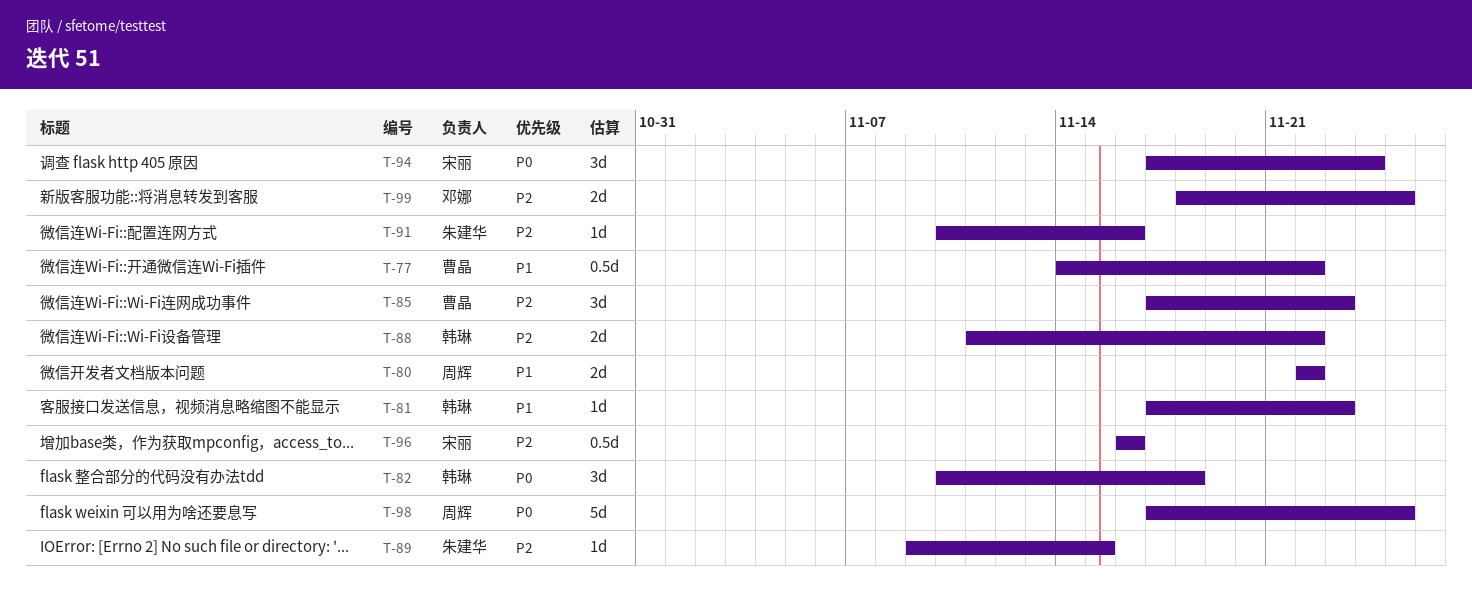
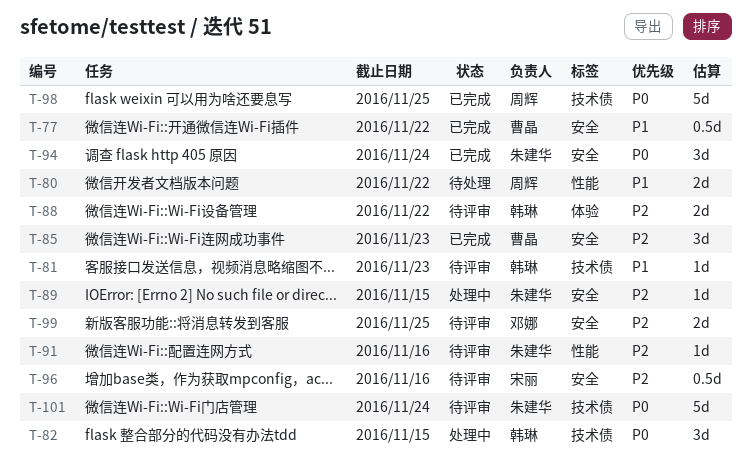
T-82, due: Nov 18 -> Nov 15
T-94, owner: 宋丽 -> 朱建华
T-101: none -> present

